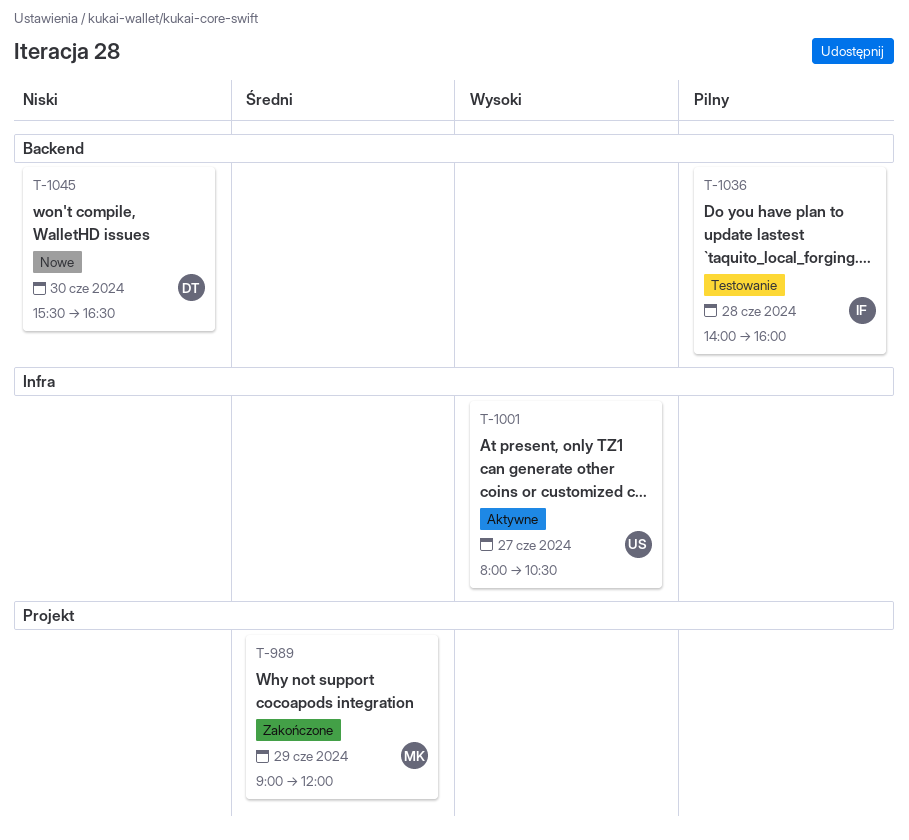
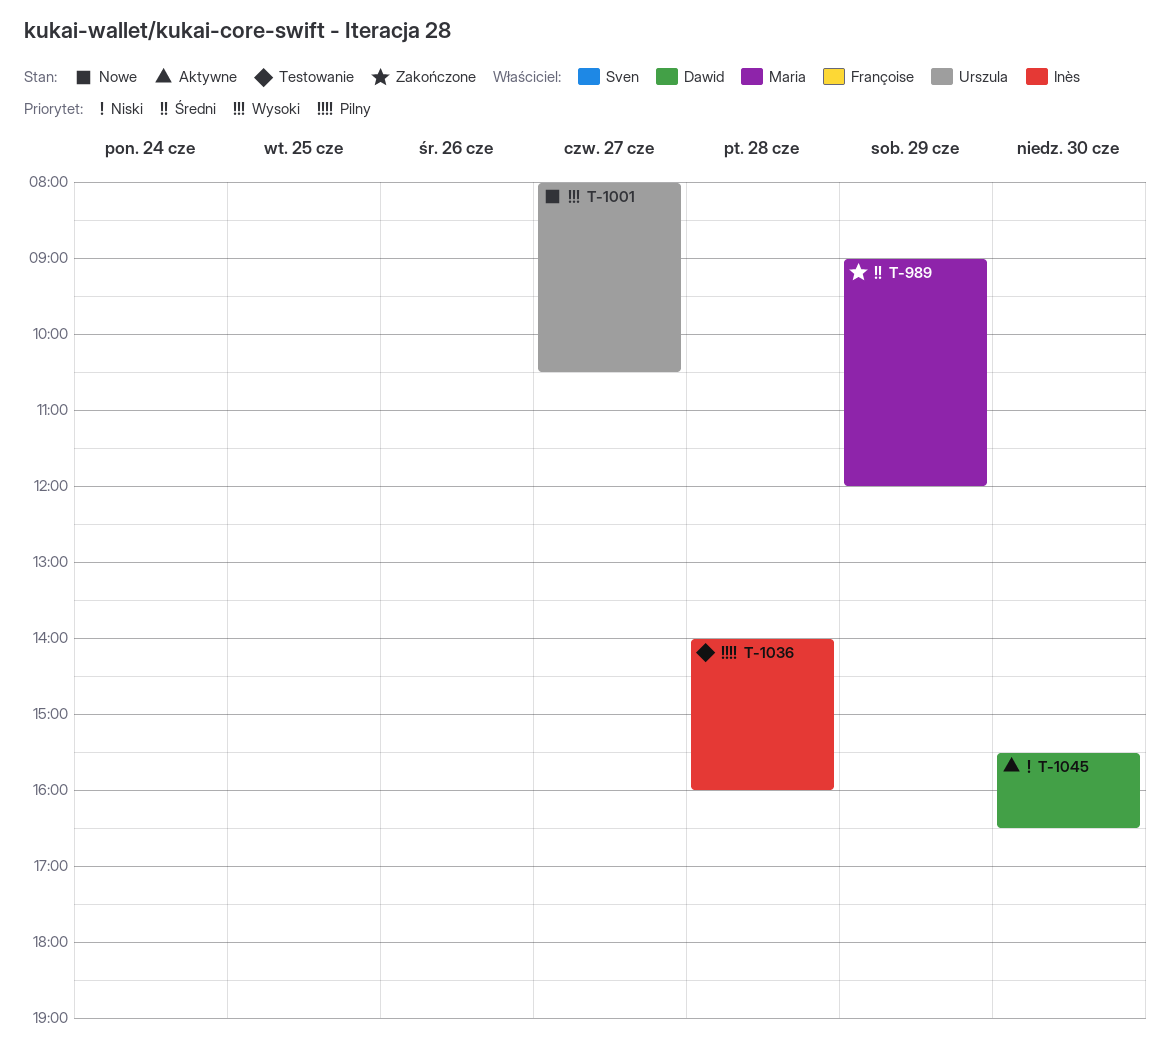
T-1001, status: Aktywne -> Nowe
T-1045, status: Nowe -> Aktywne

